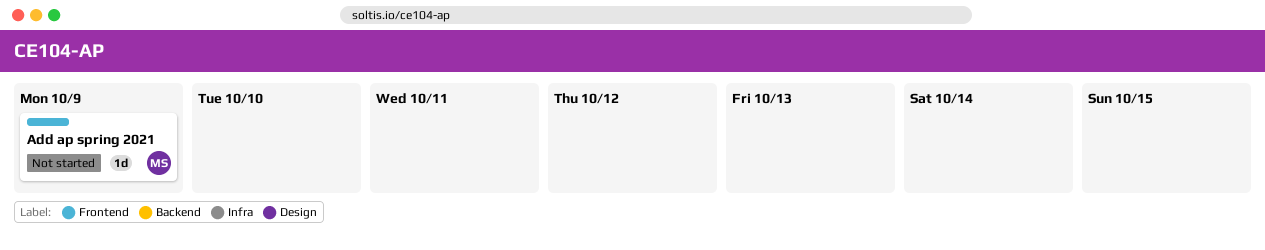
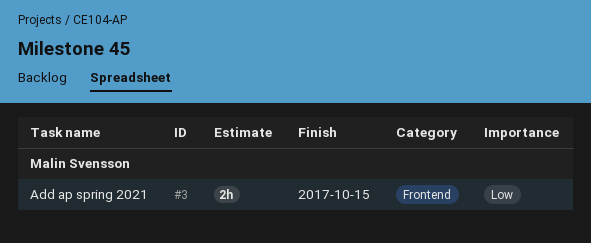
Add ap spring 2021, estimate: 1d -> 2h
Add ap spring 2021, due: Oct 9 -> Oct 15

